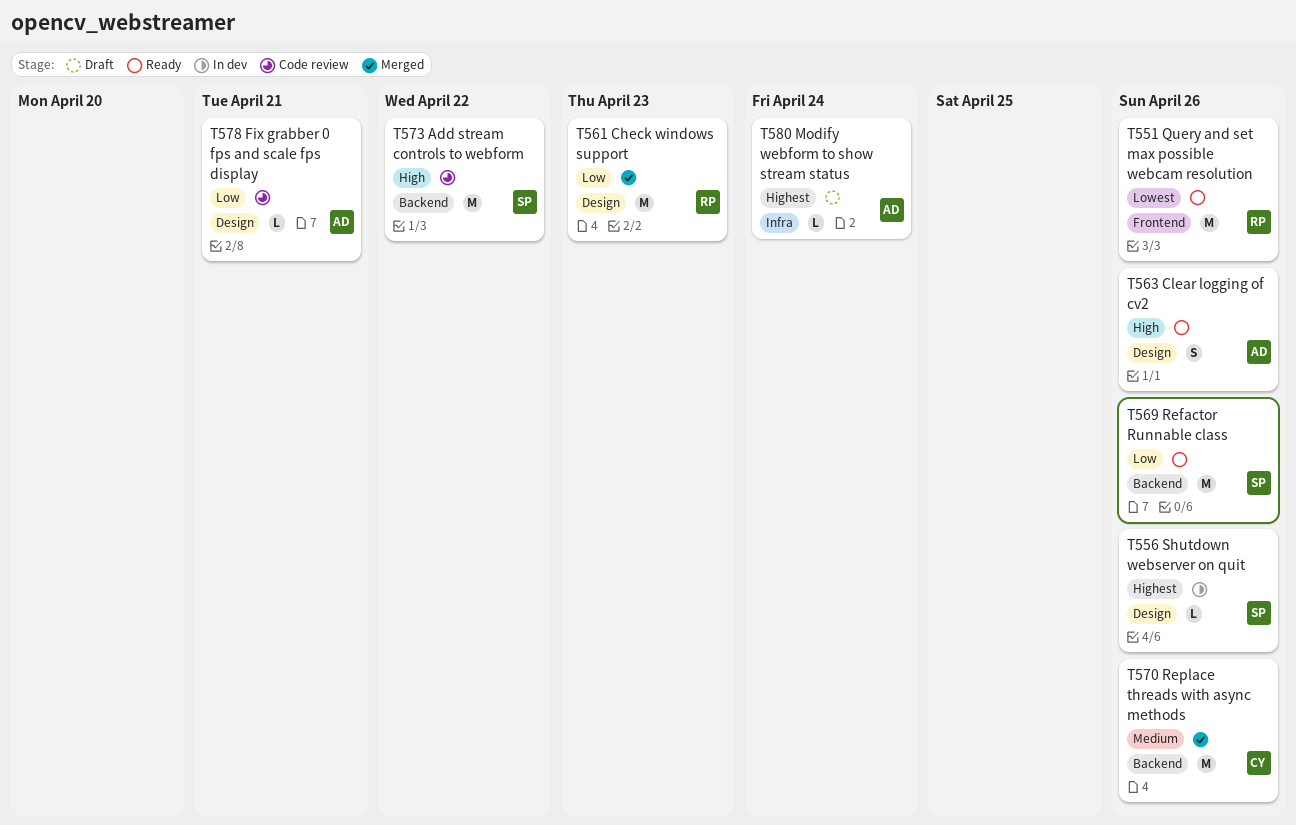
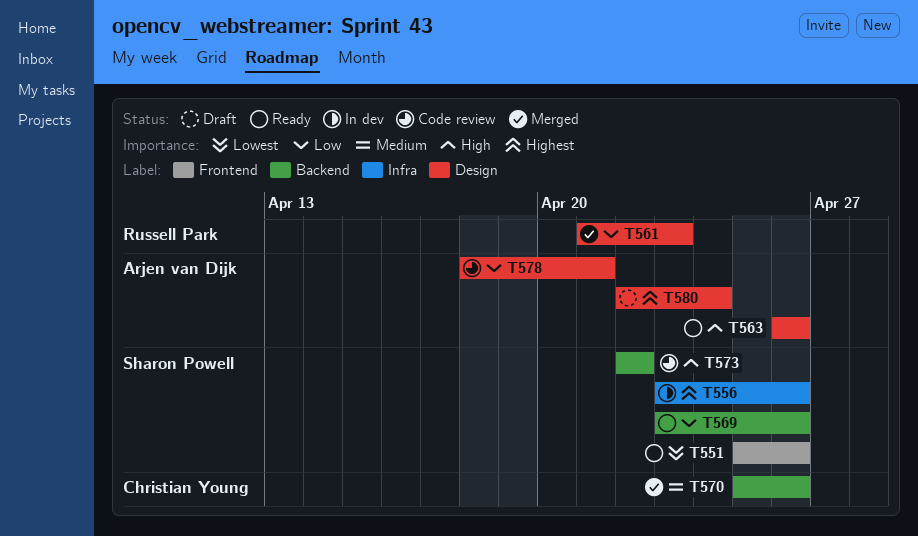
T551, owner: Russell Park -> Sharon Powell
T556, label: Design -> Infra
T580, label: Infra -> Design

